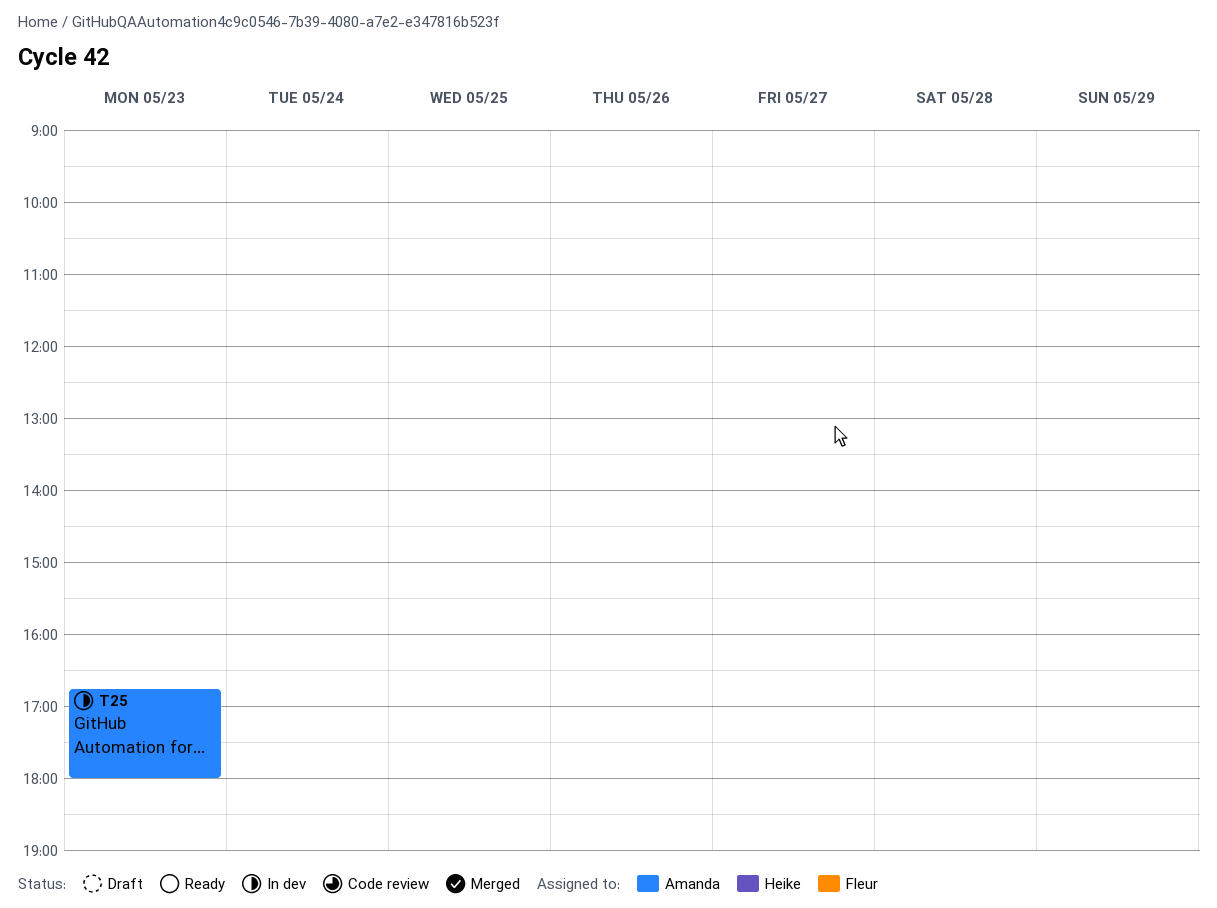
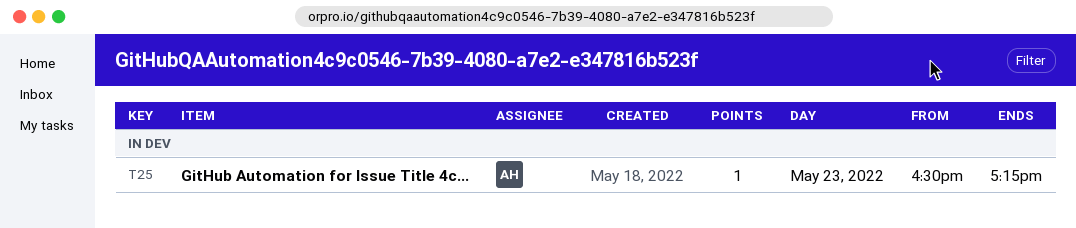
T25, begins: 16:45 -> 16:30
T25, ends: 18:00 -> 17:15

